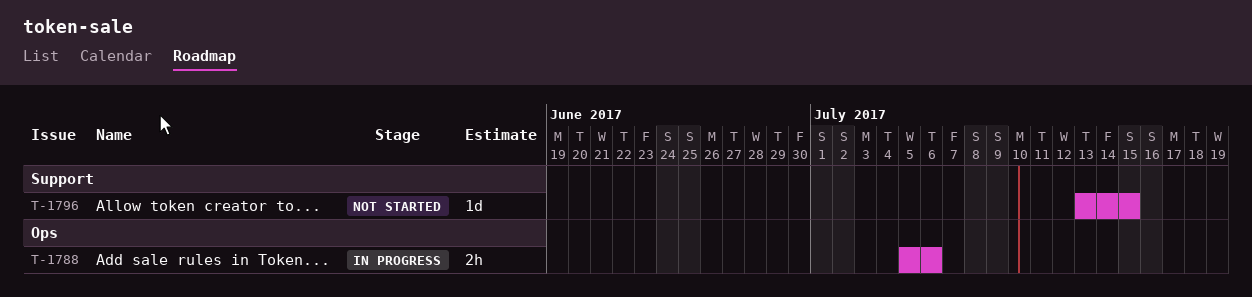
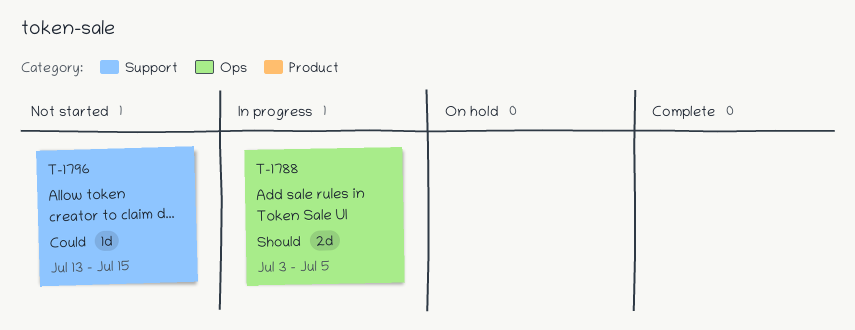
T-1788, estimate: 2h -> 2d
T-1788, start: Jul 5 -> Jul 3
T-1788, due: Jul 6 -> Jul 5

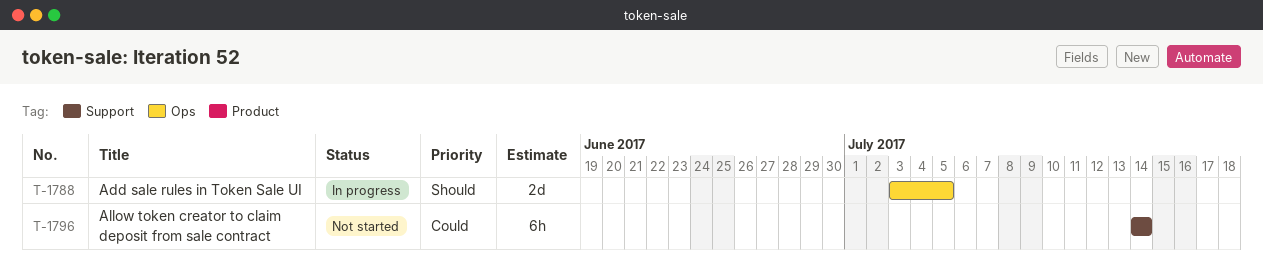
T-1796, estimate: 1d -> 6h
T-1796, start: Jul 13 -> Jul 14
T-1796, due: Jul 15 -> Jul 14

